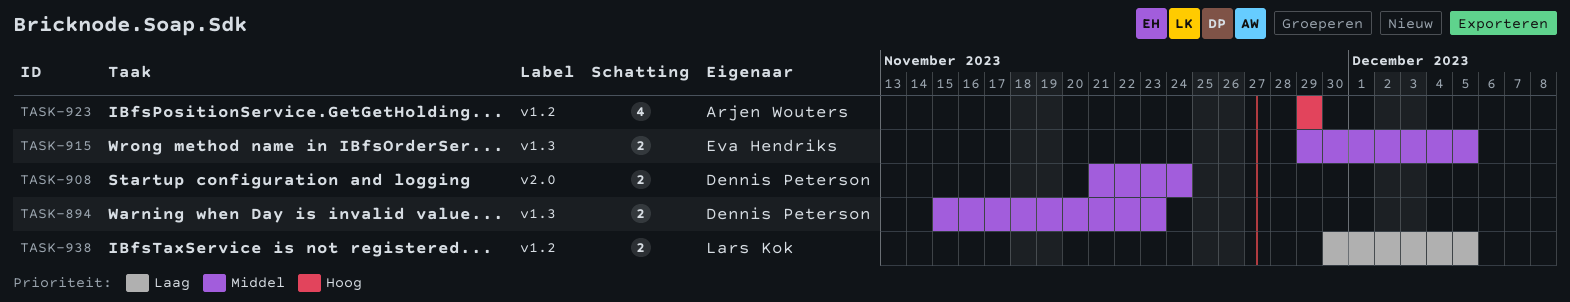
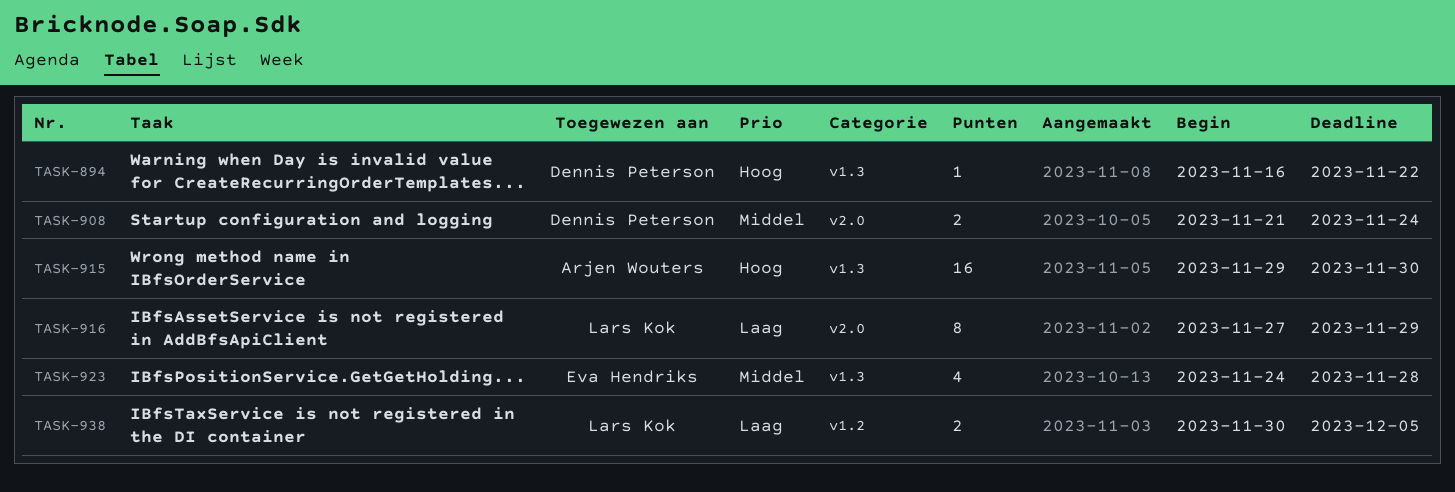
TASK-894, priority: Middel -> Hoog
TASK-894, estimate: 2 -> 1
TASK-894, start: Nov 15 -> Nov 16
TASK-894, due: Nov 23 -> Nov 22
TASK-915, owner: Eva Hendriks -> Arjen Wouters
TASK-915, priority: Middel -> Hoog
TASK-915, estimate: 2 -> 16
TASK-915, due: Dec 5 -> Nov 30
TASK-916: none -> present
TASK-923, owner: Arjen Wouters -> Eva Hendriks
TASK-923, priority: Hoog -> Middel
TASK-923, label: v1.2 -> v1.3
TASK-923, start: Nov 29 -> Nov 24
TASK-923, due: Nov 29 -> Nov 28

